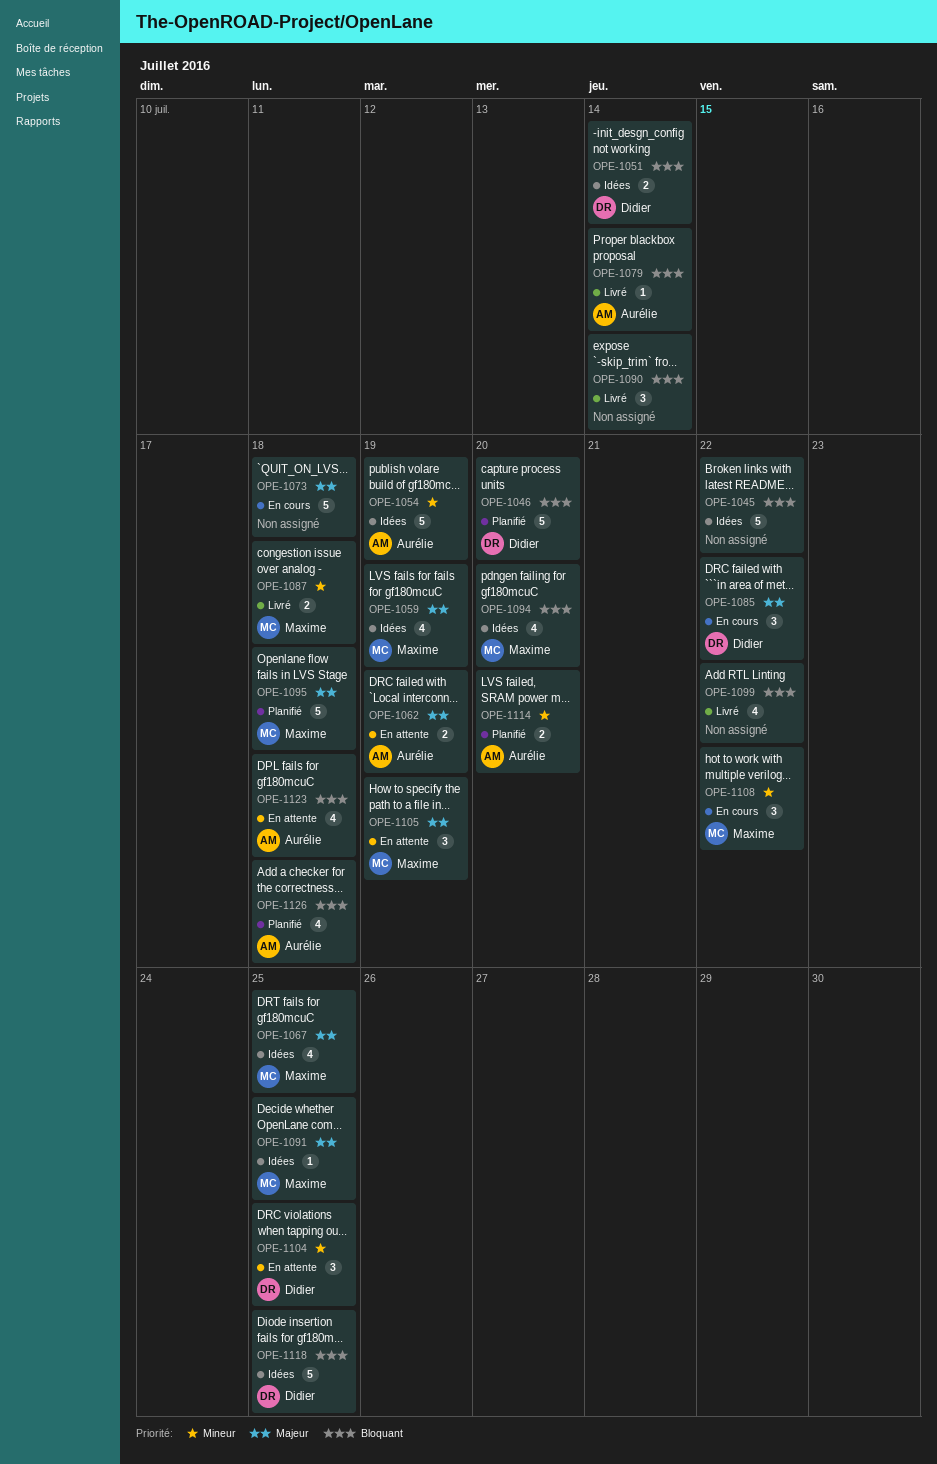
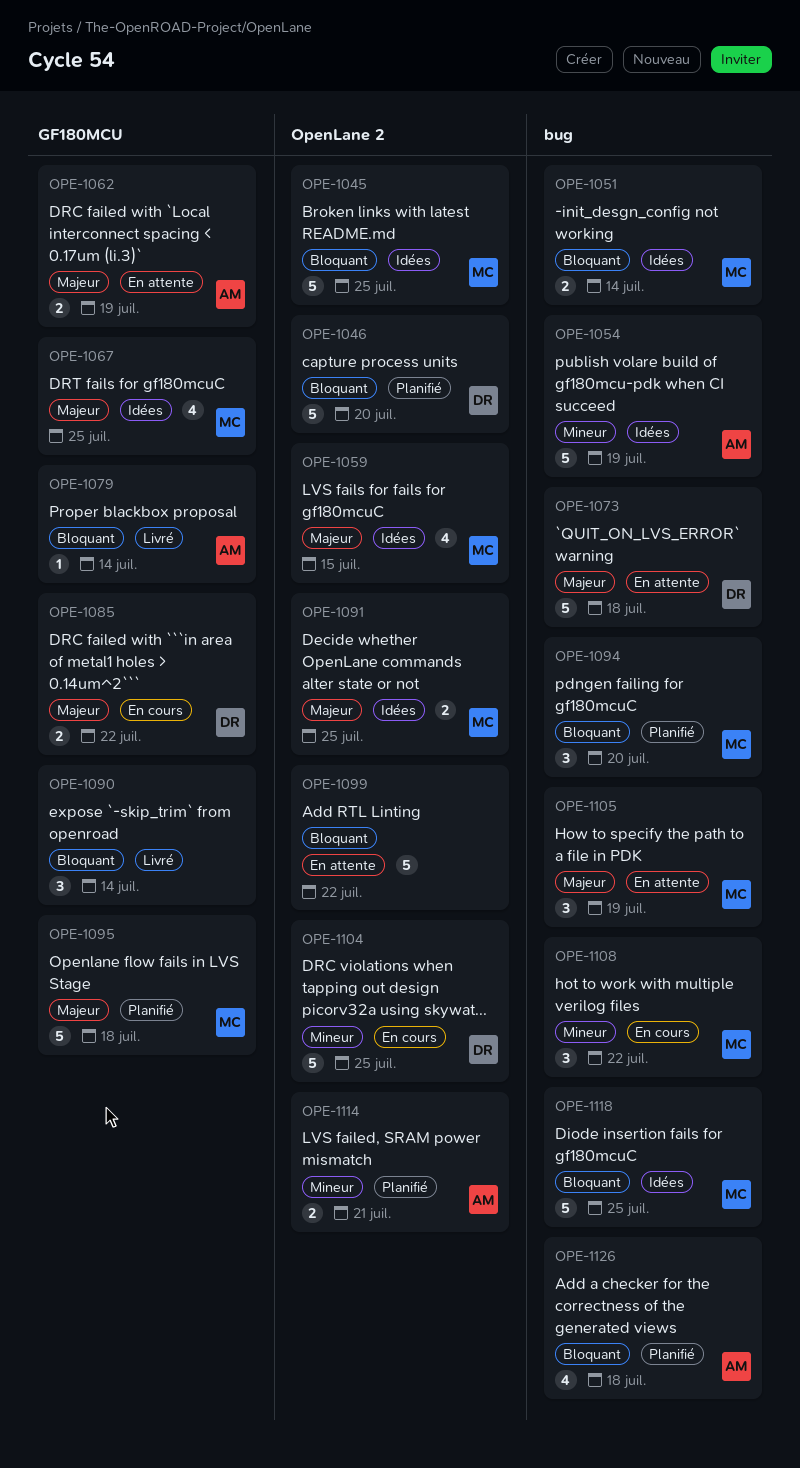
OPE-1045, owner: none -> Maxime
OPE-1045, due: Jul 22 -> Jul 25
OPE-1051, owner: Didier -> Maxime
OPE-1059, due: Jul 19 -> Jul 15
OPE-1073, status: En cours -> En attente
OPE-1073, owner: none -> Didier
OPE-1085, estimate: 3 -> 2
OPE-1087: present -> none
OPE-1091, estimate: 1 -> 2
OPE-1094, status: Idées -> Planifié
OPE-1094, estimate: 4 -> 3
OPE-1099, status: Livré -> En attente
OPE-1099, estimate: 4 -> 5
OPE-1104, status: En attente -> En cours
OPE-1104, estimate: 3 -> 5
OPE-1114, due: Jul 20 -> Jul 21
OPE-1118, owner: Didier -> Maxime
OPE-1123: present -> none

